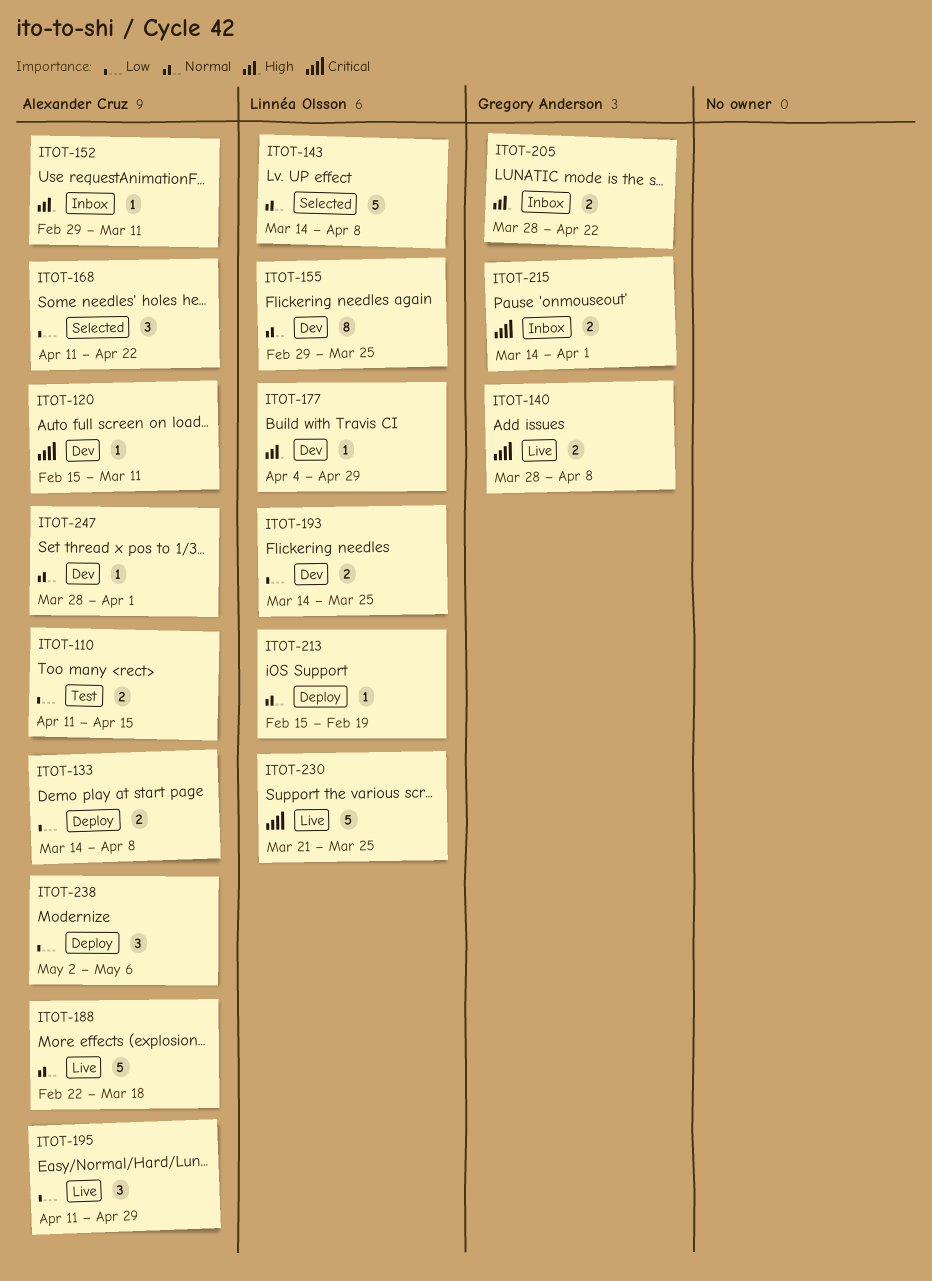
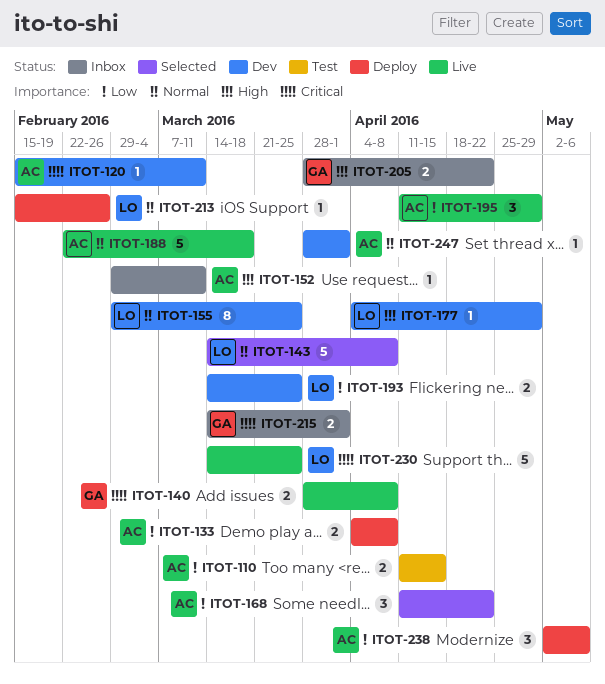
ITOT-133, start: Mar 14 -> Apr 4
ITOT-213, due: Feb 19 -> Feb 26
ITOT-230, start: Mar 21 -> Mar 14

